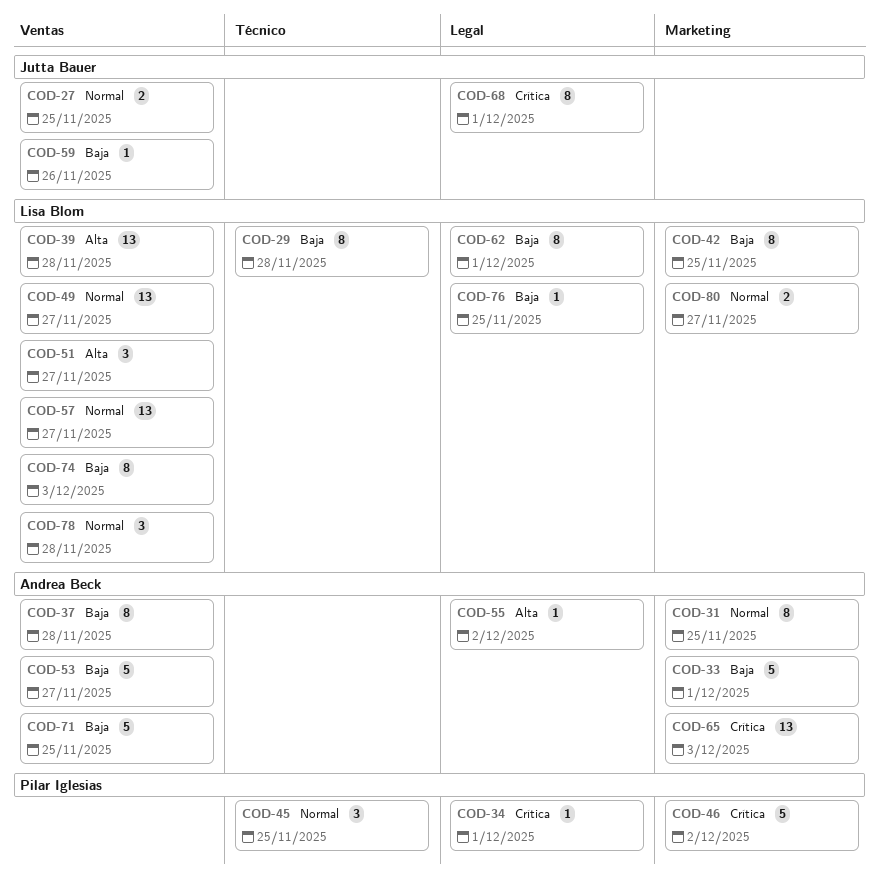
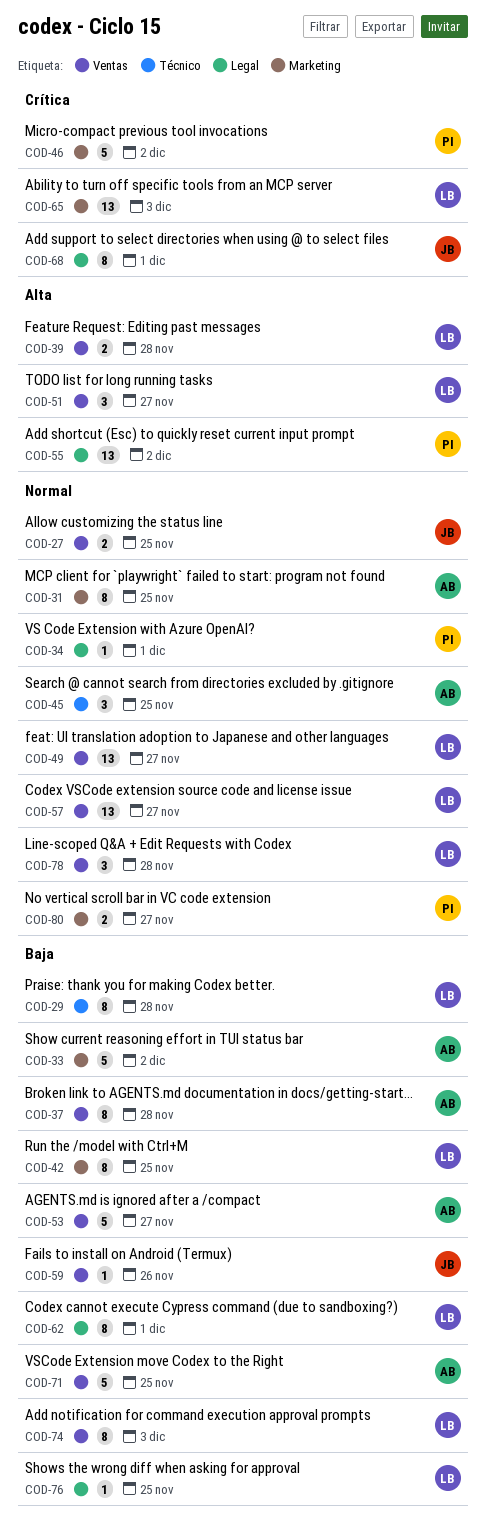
COD-33, due: Dec 1 -> Dec 2
COD-34, priority: Crítica -> Normal
COD-39, estimate: 13 -> 2
COD-45, owner: Pilar Iglesias -> Andrea Beck
COD-55, owner: Andrea Beck -> Pilar Iglesias
COD-55, estimate: 1 -> 13
COD-65, owner: Andrea Beck -> Lisa Blom
COD-80, owner: Lisa Blom -> Pilar Iglesias

